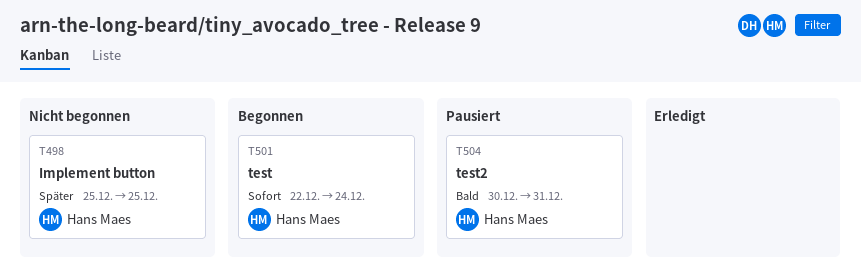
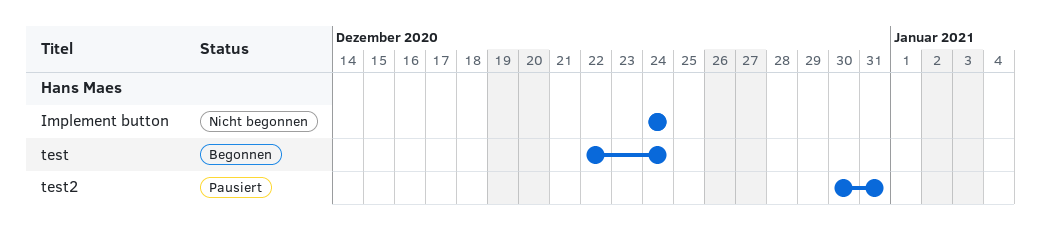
Implement button, start: Dec 25 -> Dec 24
Implement button, due: Dec 25 -> Dec 24

